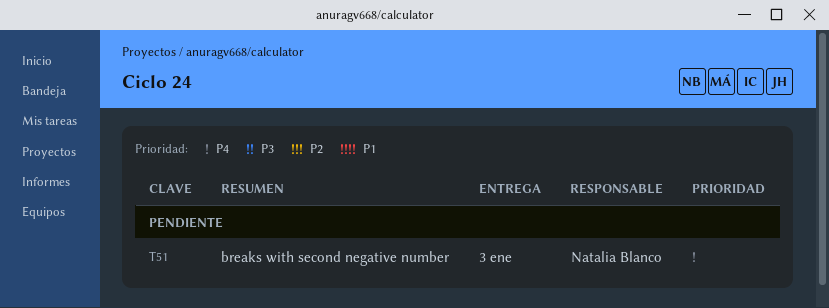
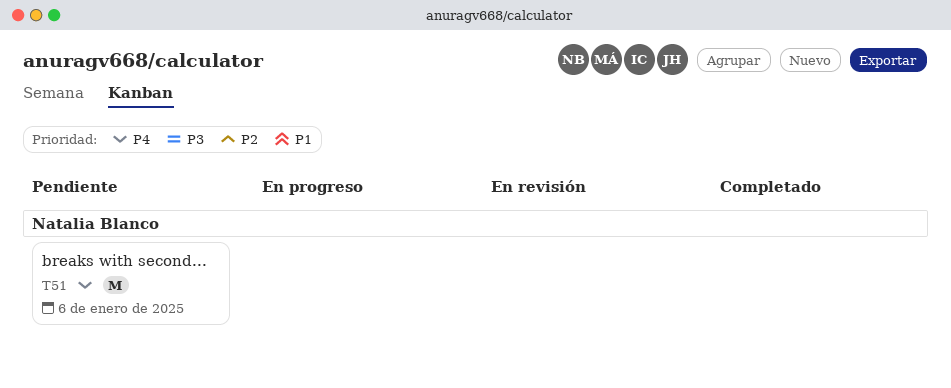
T51, due: Jan 3 -> Jan 6

